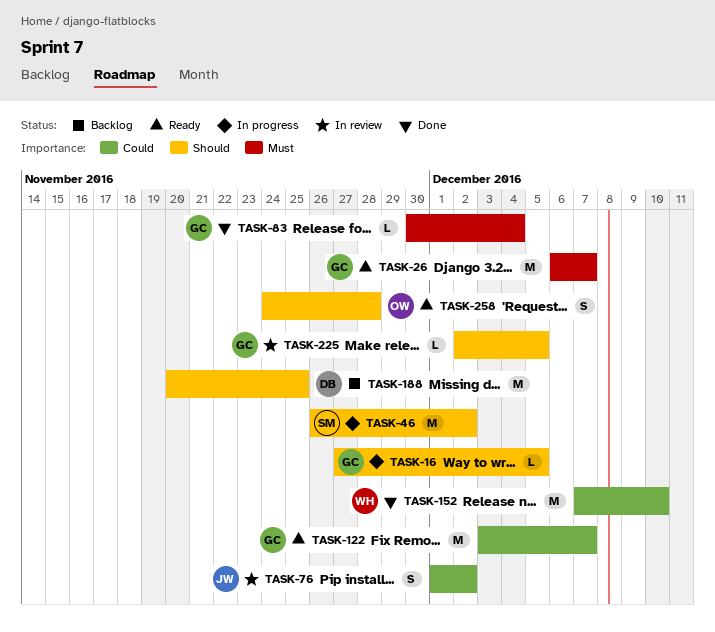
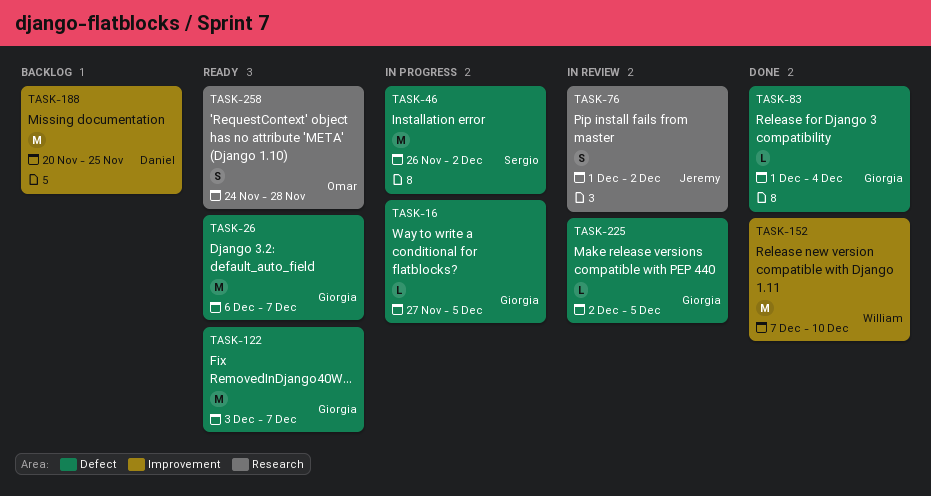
TASK-83, start: Nov 30 -> Dec 1

